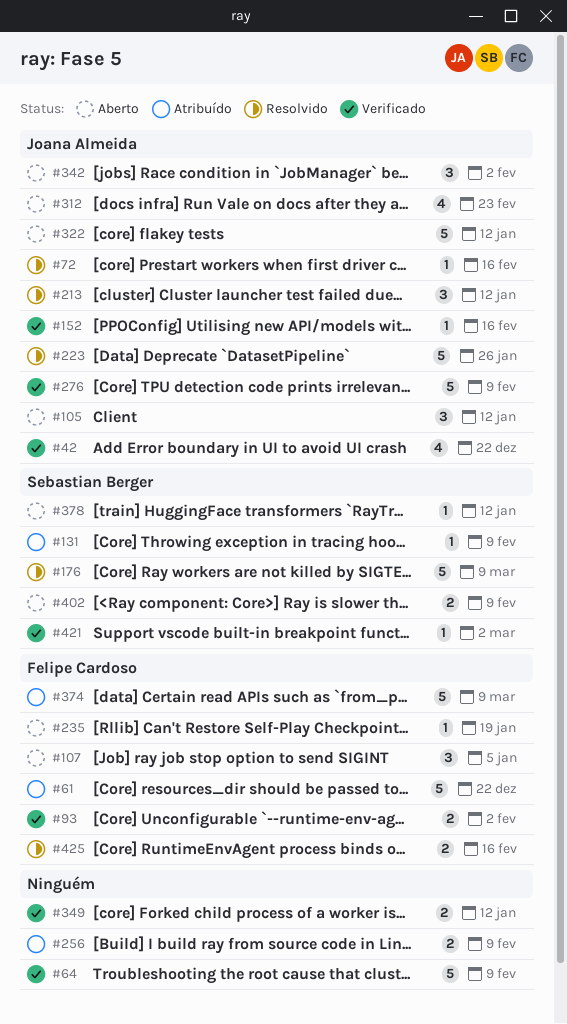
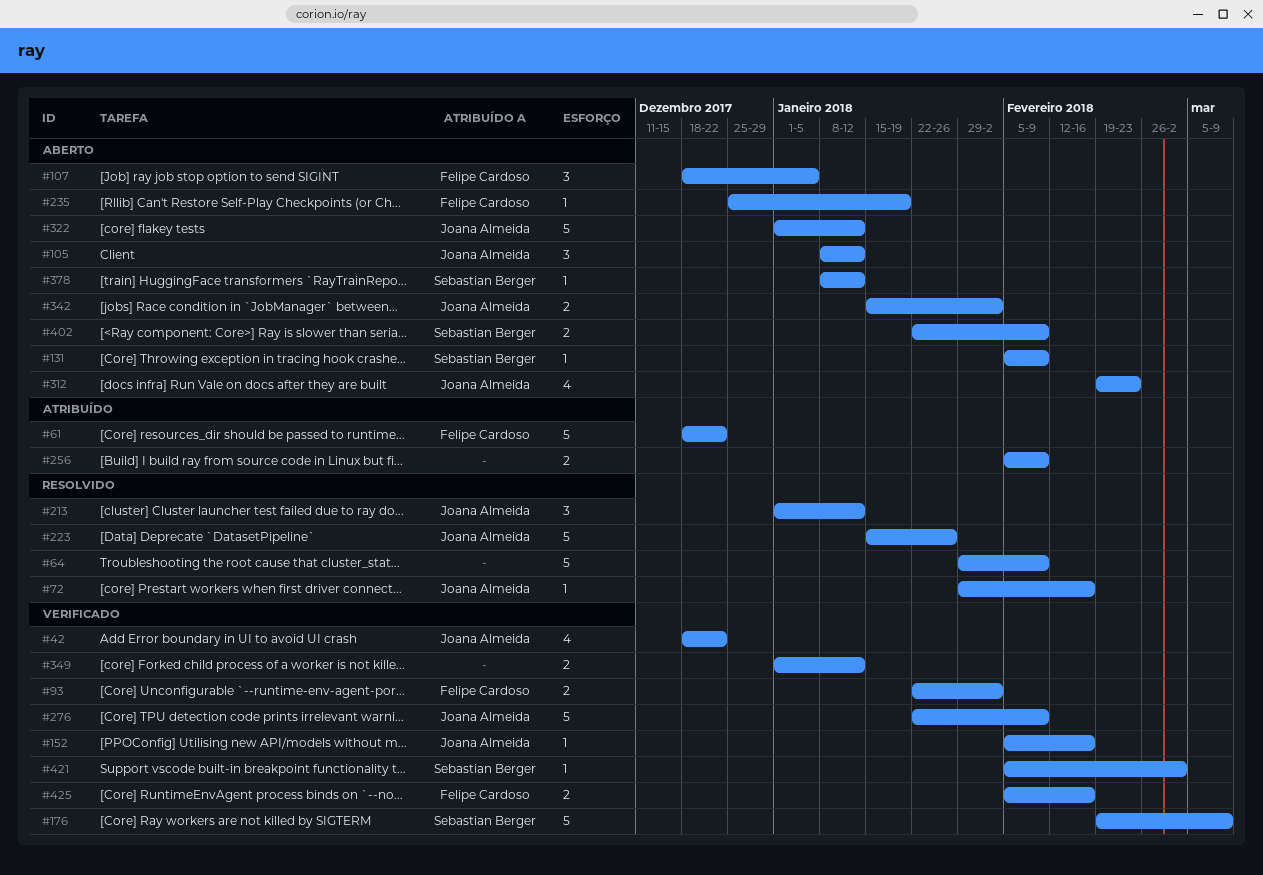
#64, status: Verificado -> Resolvido
#131, status: Atribuído -> Aberto
#176, status: Resolvido -> Verificado
#342, estimate: 3 -> 2
#374: present -> none
#425, status: Resolvido -> Verificado

